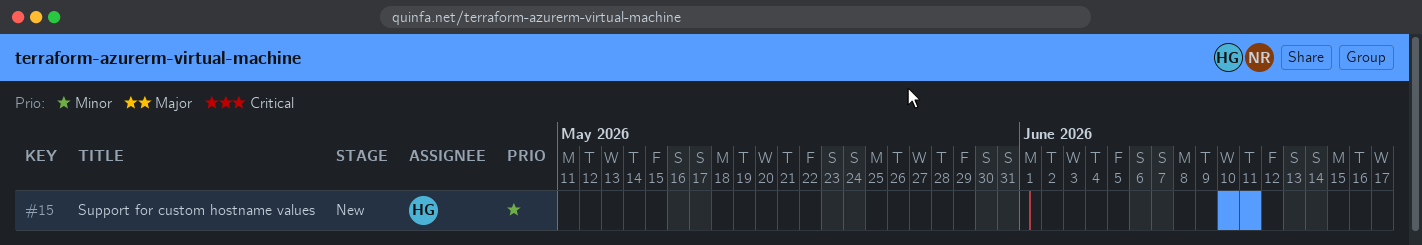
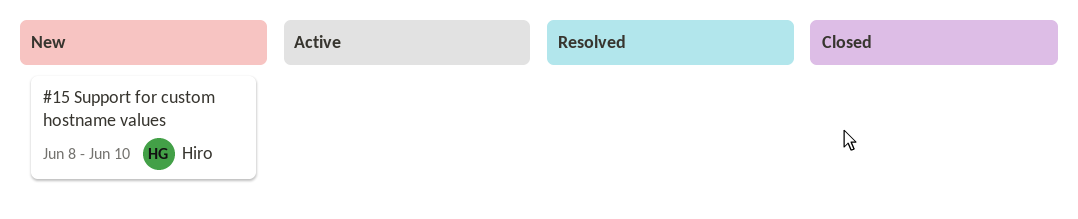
#15, start: Jun 10 -> Jun 8
#15, due: Jun 11 -> Jun 10

